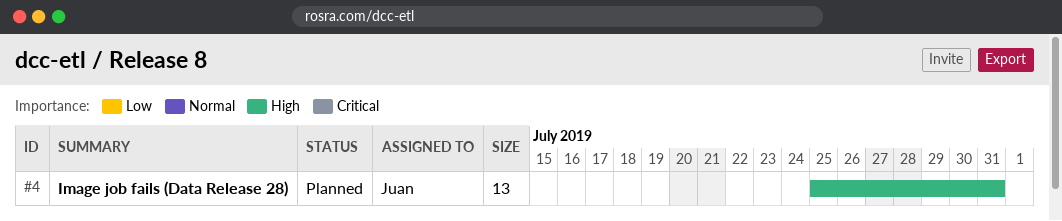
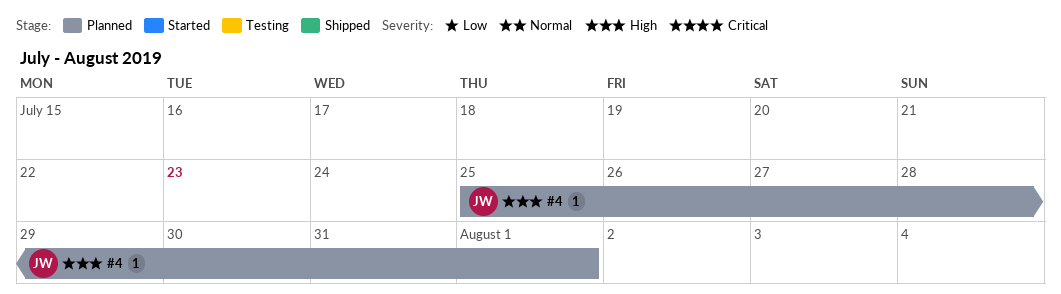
#4, estimate: 13 -> 1
#4, due: Jul 31 -> Aug 1

